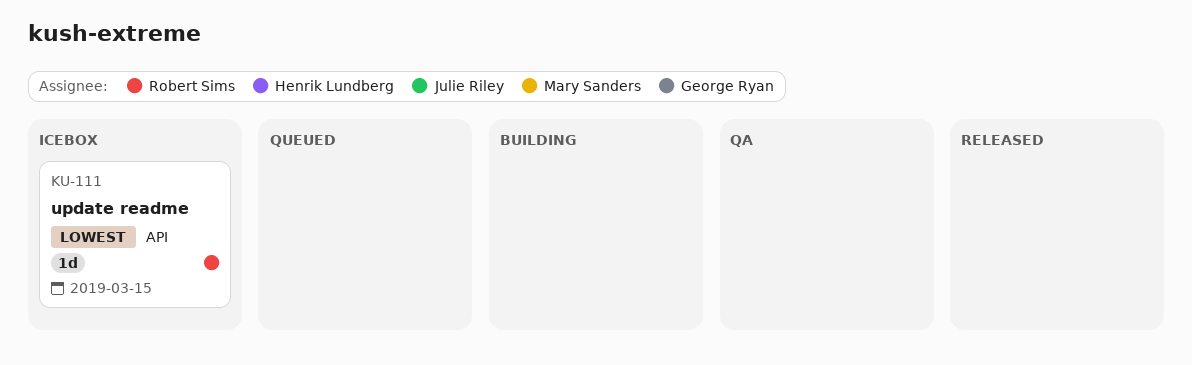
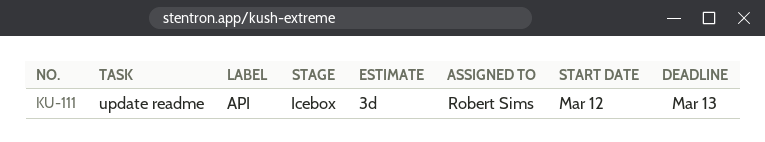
KU-111, estimate: 1d -> 3d
KU-111, due: Mar 15 -> Mar 13

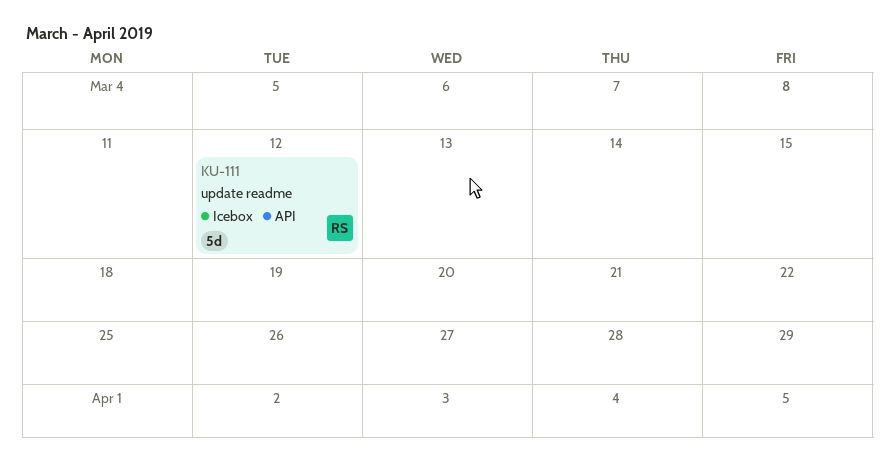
KU-111, estimate: 3d -> 5d
KU-111, due: Mar 13 -> Mar 12

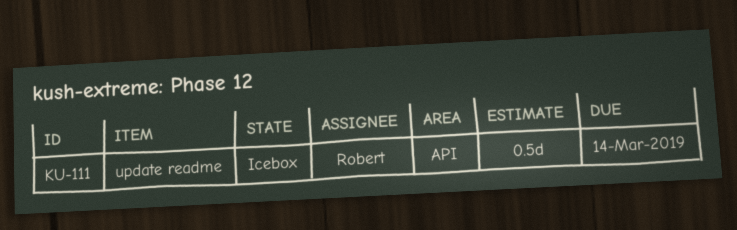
KU-111, estimate: 5d -> 0.5d
KU-111, due: Mar 12 -> Mar 14

